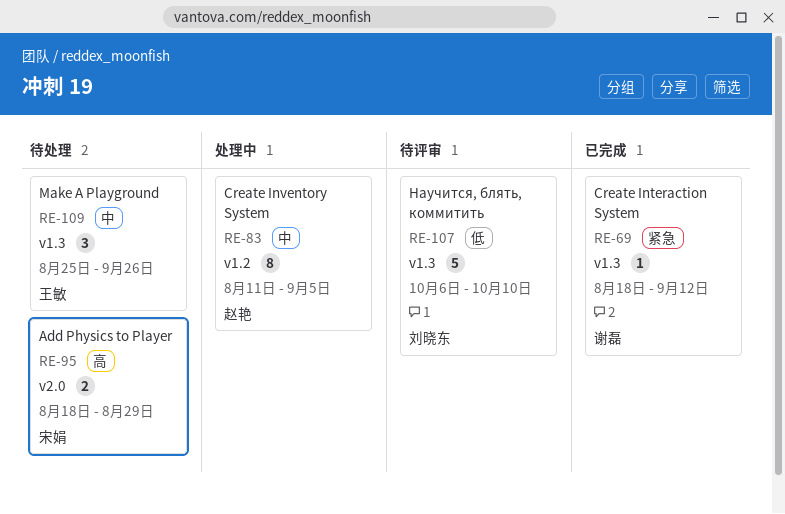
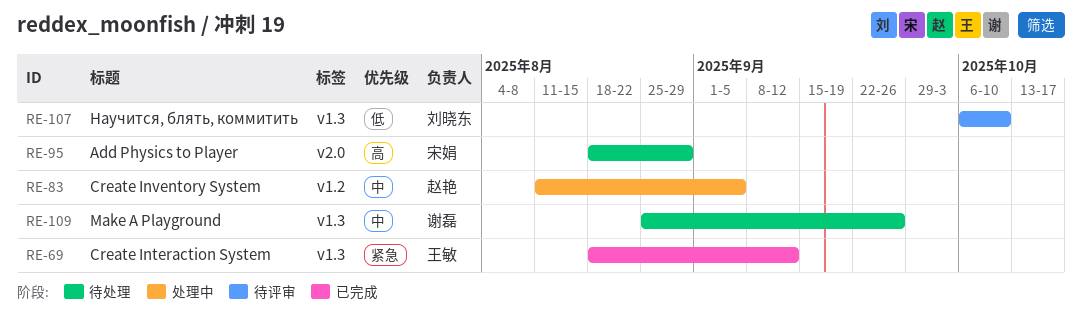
RE-69, owner: 谢磊 -> 王敏
RE-109, owner: 王敏 -> 谢磊

